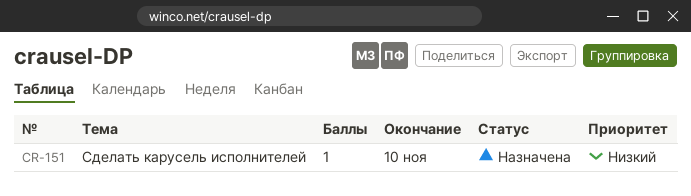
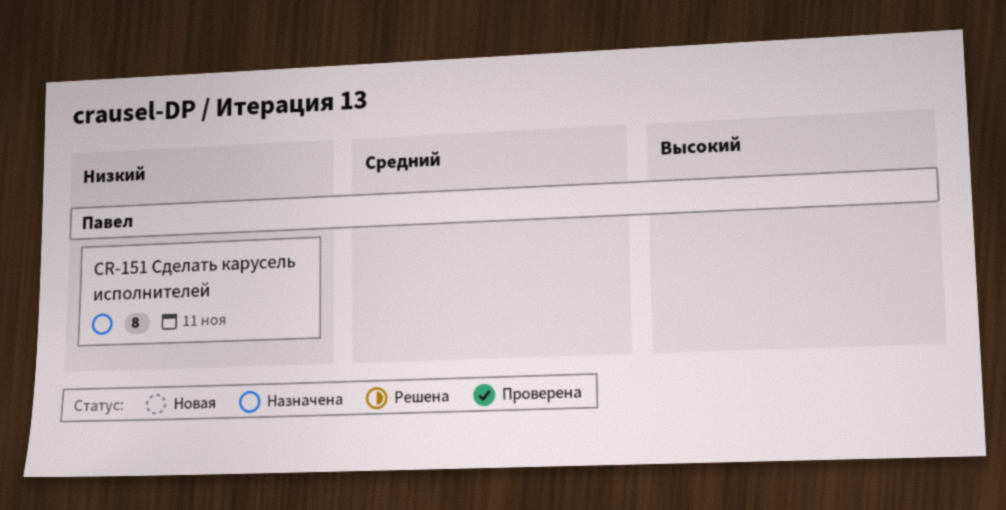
CR-151, estimate: 1 -> 8
CR-151, due: Nov 10 -> Nov 11

